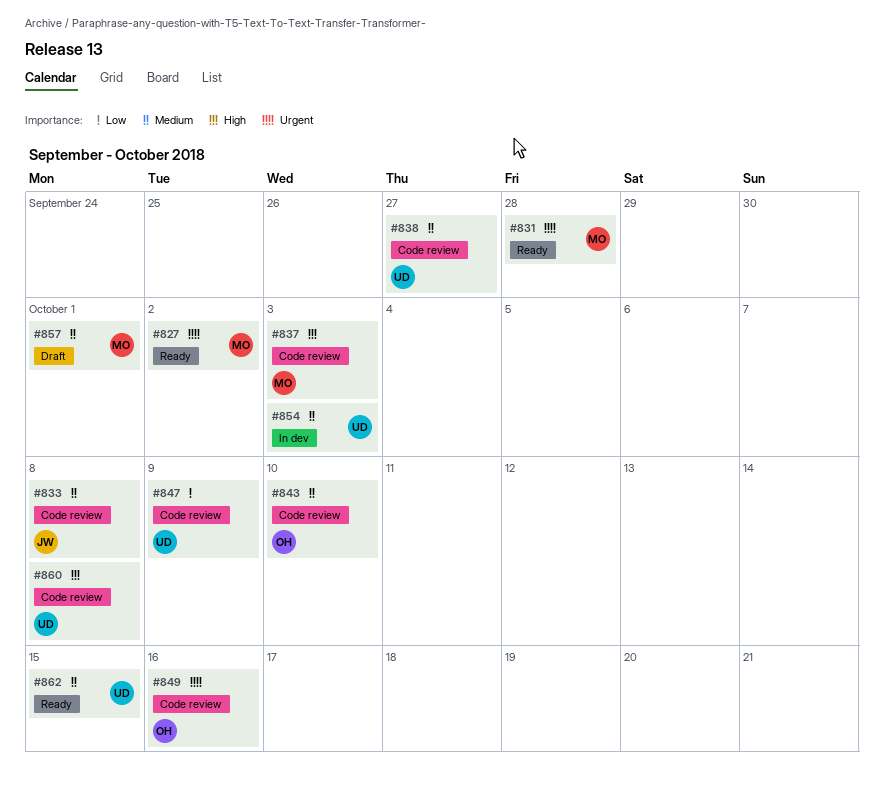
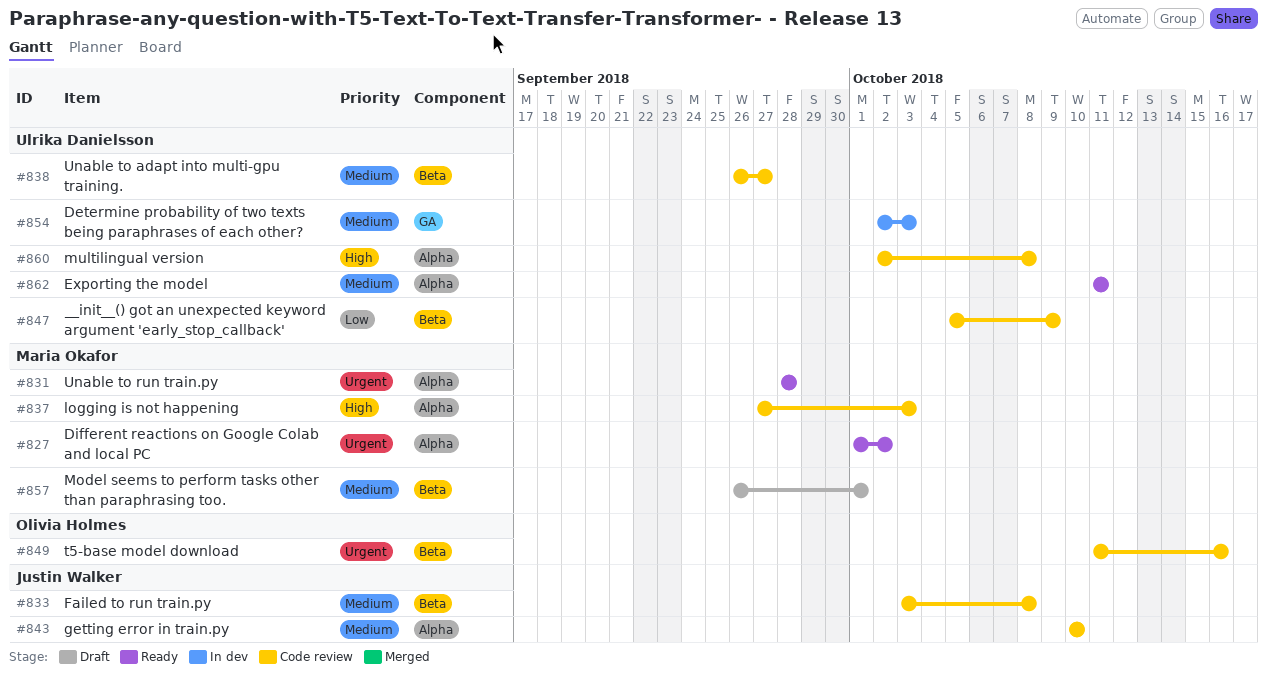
#843, owner: Olivia Holmes -> Justin Walker
#862, due: Oct 15 -> Oct 11

